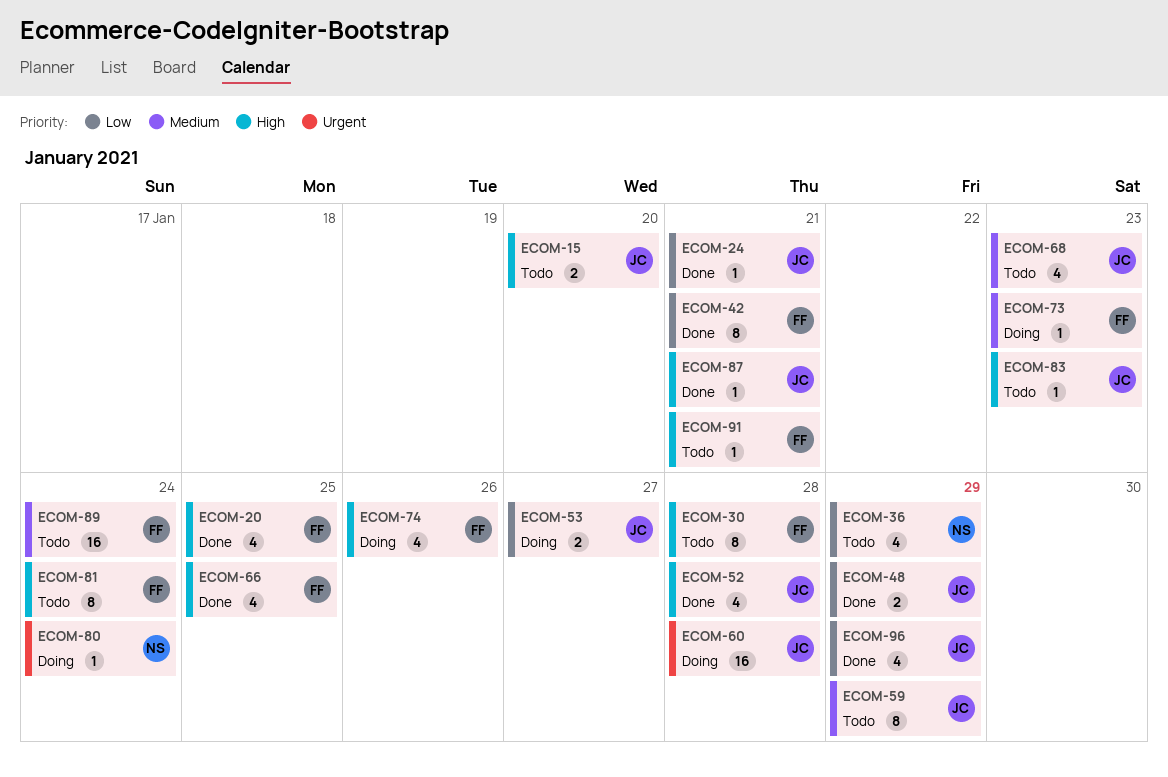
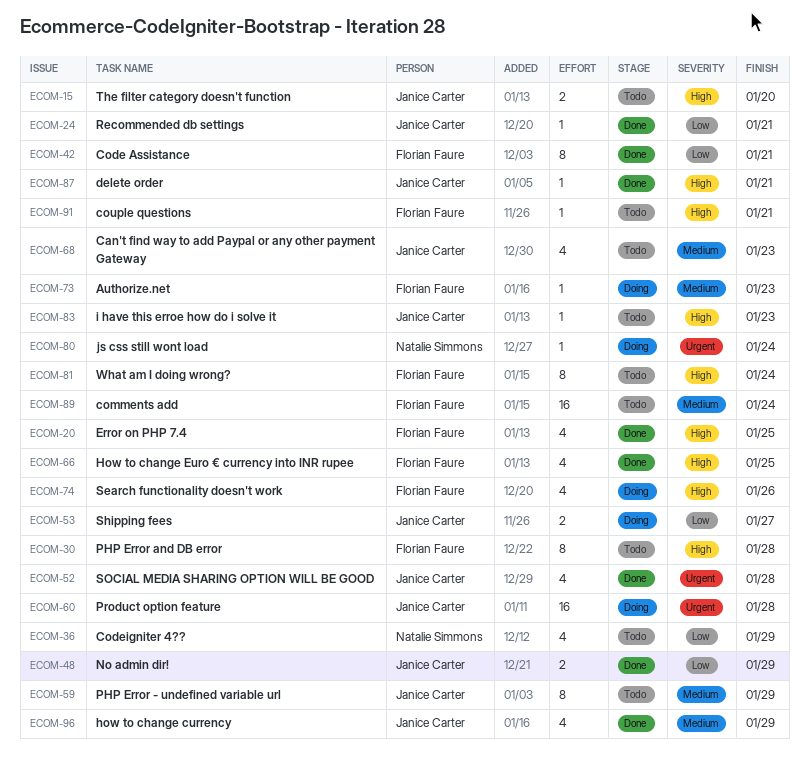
ECOM-52, priority: High -> Urgent
ECOM-96, priority: Low -> Medium

